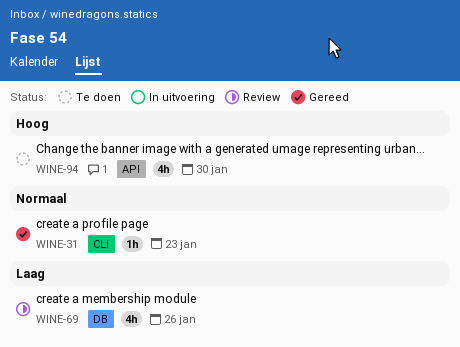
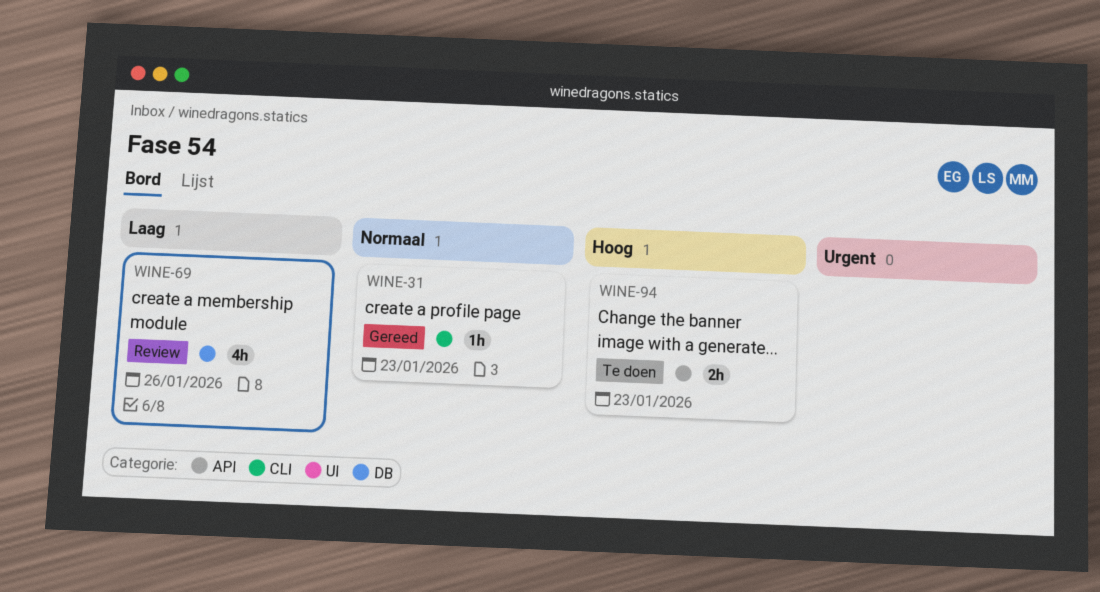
WINE-94, estimate: 4h -> 2h
WINE-94, due: Jan 30 -> Jan 23

